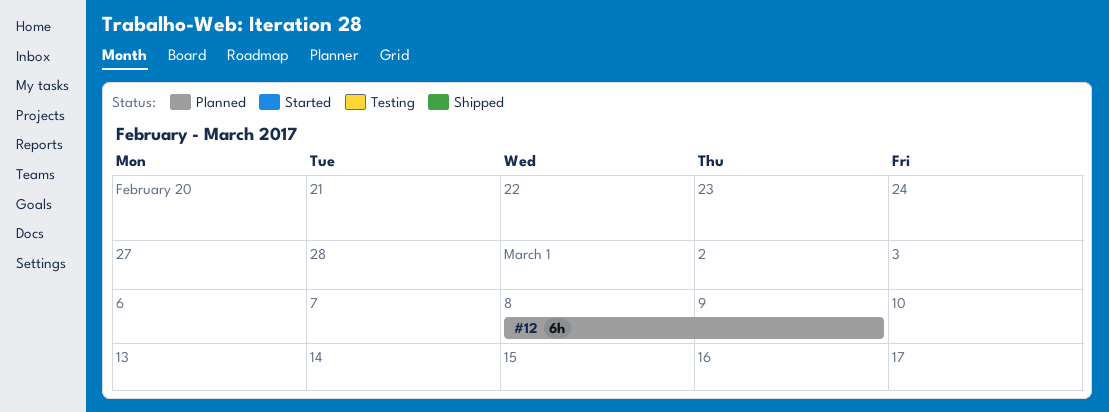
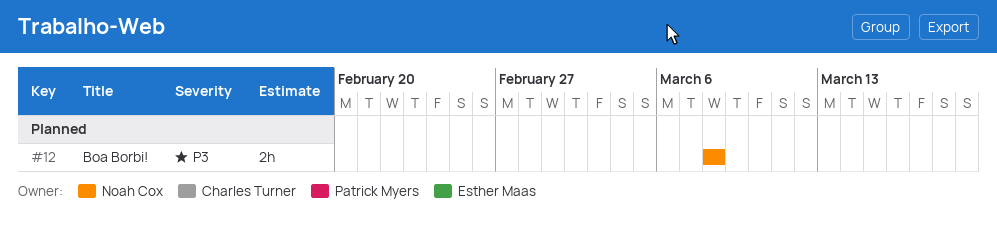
#12, estimate: 6h -> 2h
#12, due: Mar 9 -> Mar 8

